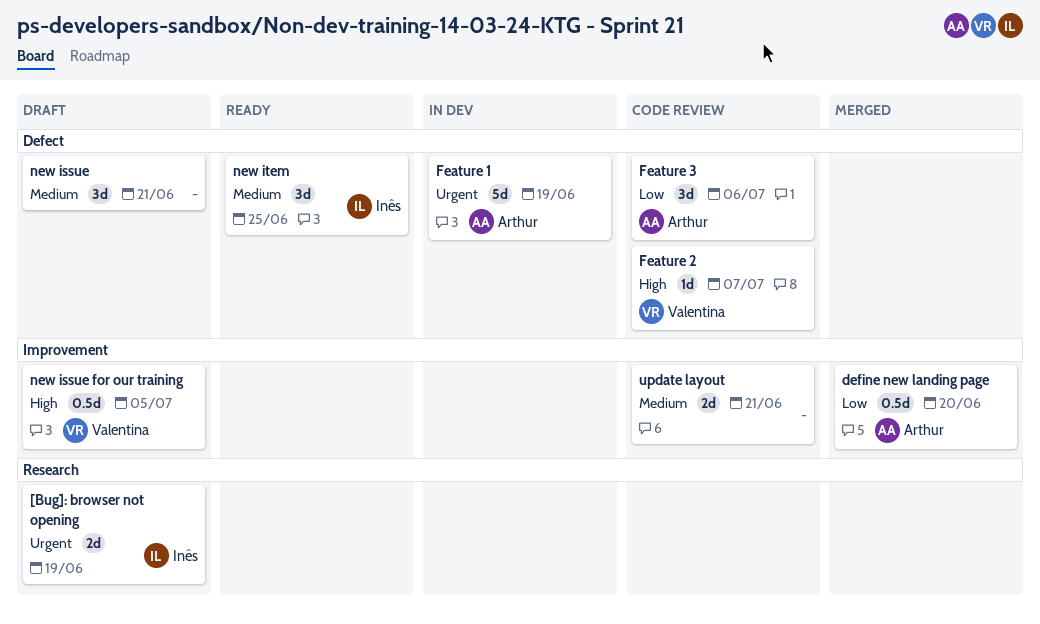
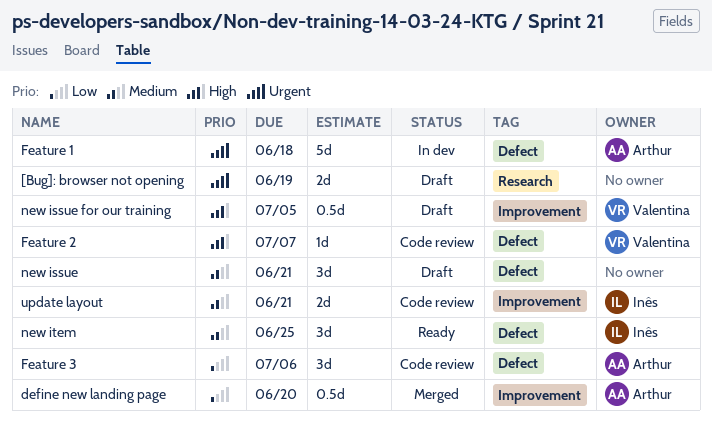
[Bug]: browser not opening, owner: Inês -> none
Feature 1, due: Jun 19 -> Jun 18
update layout, owner: none -> Inês

